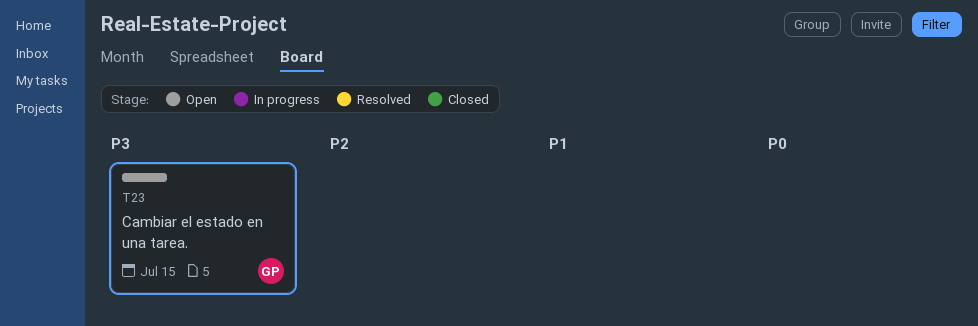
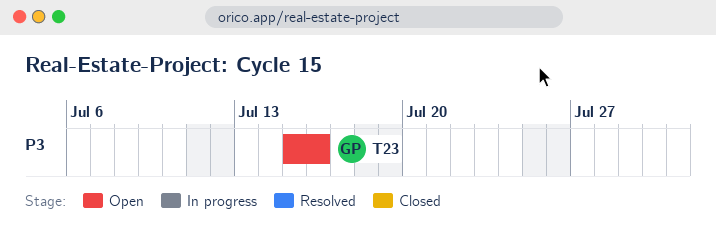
T23, due: Jul 15 -> Jul 16

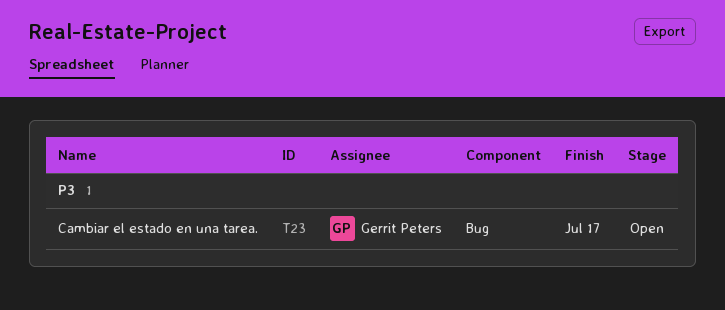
T23, due: Jul 16 -> Jul 17

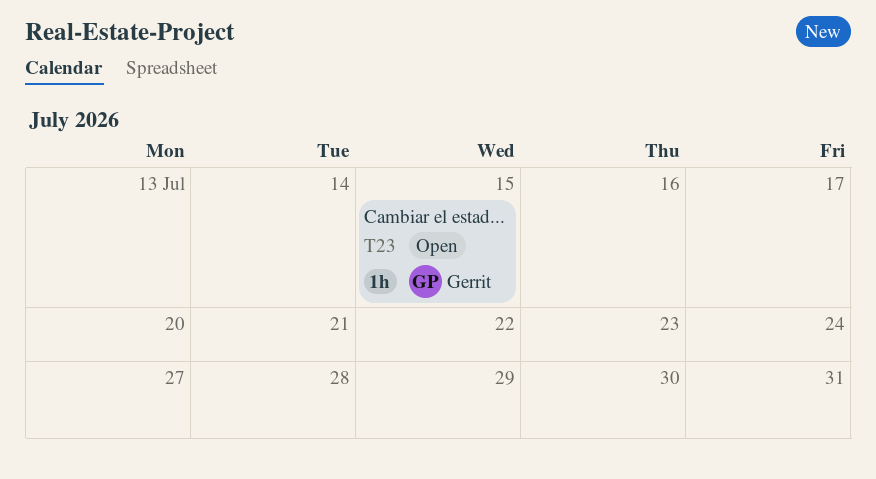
T23, due: Jul 17 -> Jul 15

